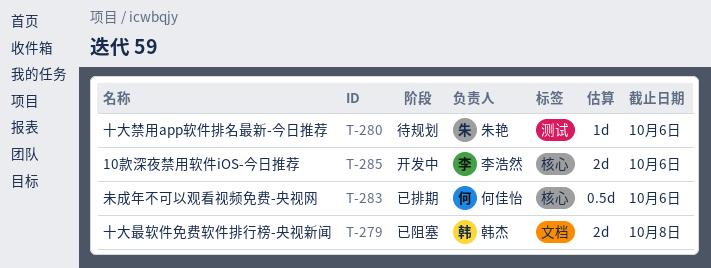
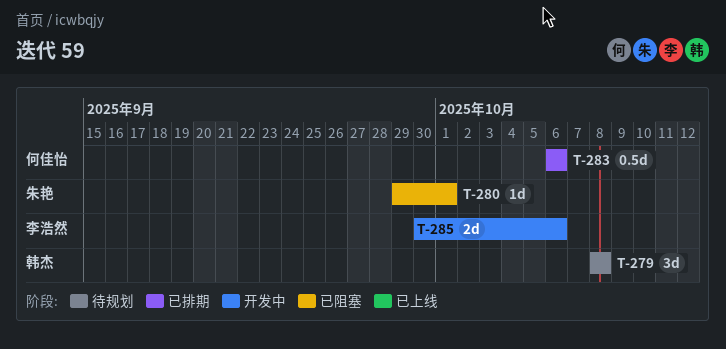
T-279, status: 已阻塞 -> 待规划
T-279, estimate: 2d -> 3d
T-280, status: 待规划 -> 已阻塞
T-280, due: Oct 6 -> Oct 1

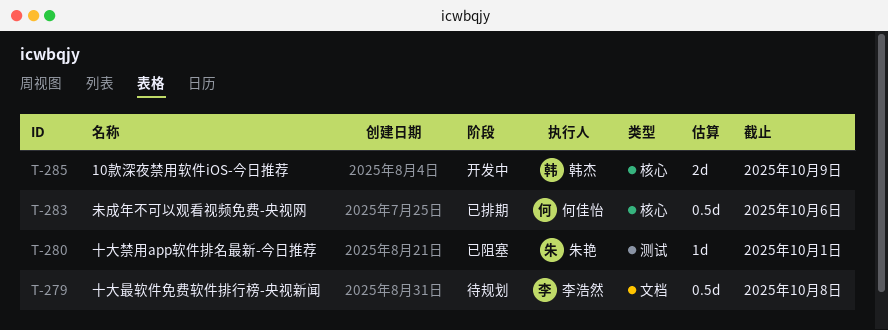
T-279, owner: 韩杰 -> 李浩然
T-279, estimate: 3d -> 0.5d
T-285, owner: 李浩然 -> 韩杰
T-285, due: Oct 6 -> Oct 9

